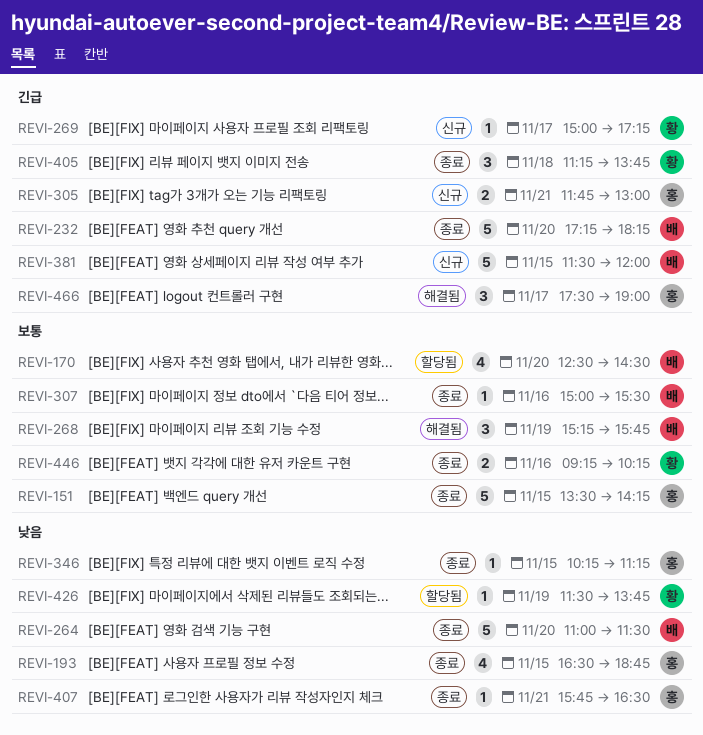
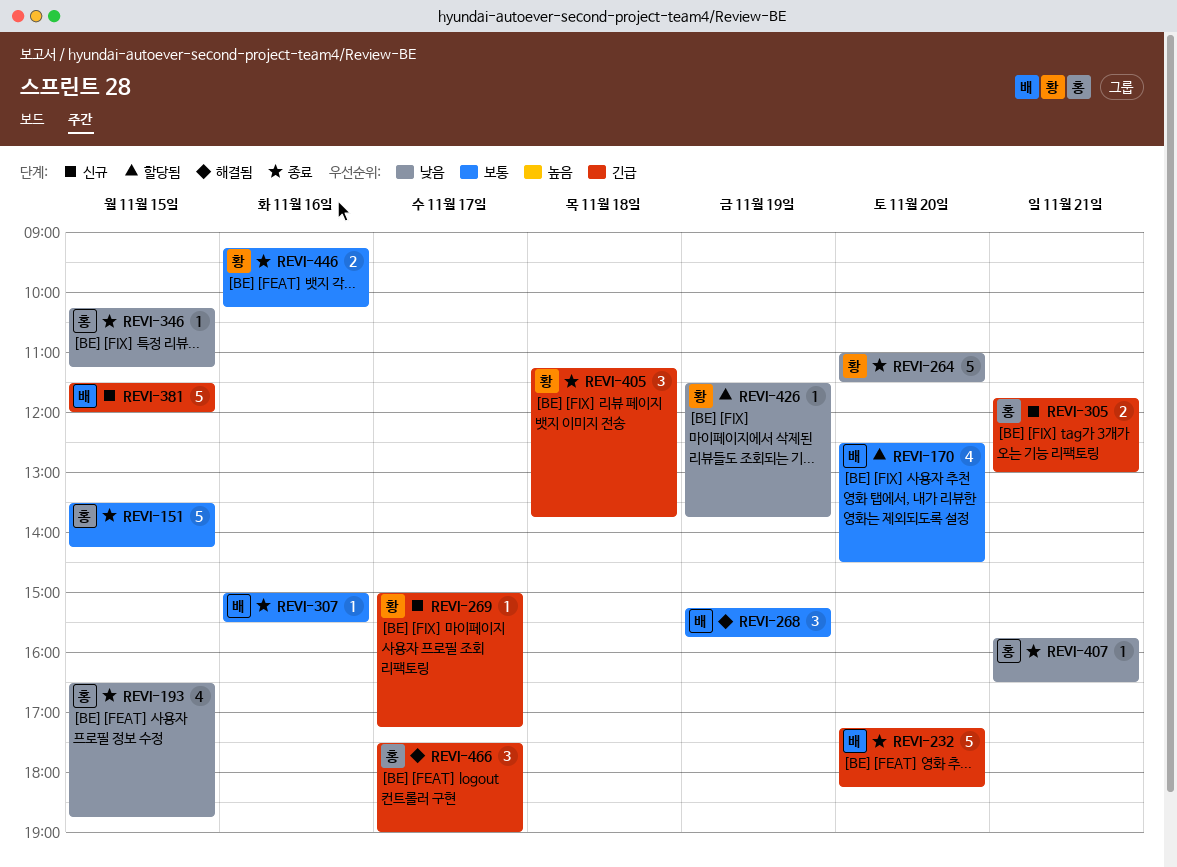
REVI-264, owner: 배 -> 황

